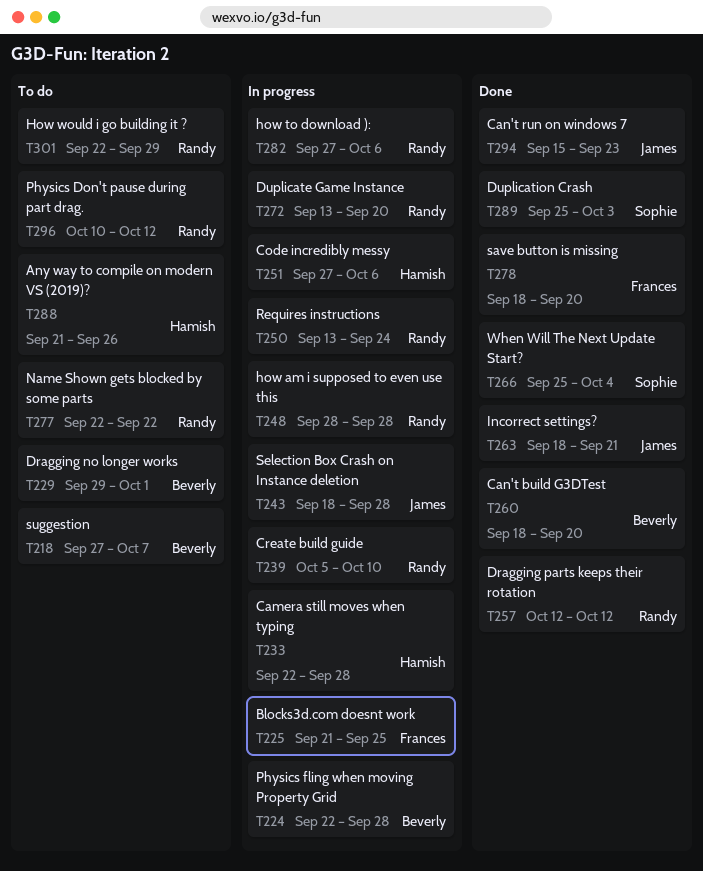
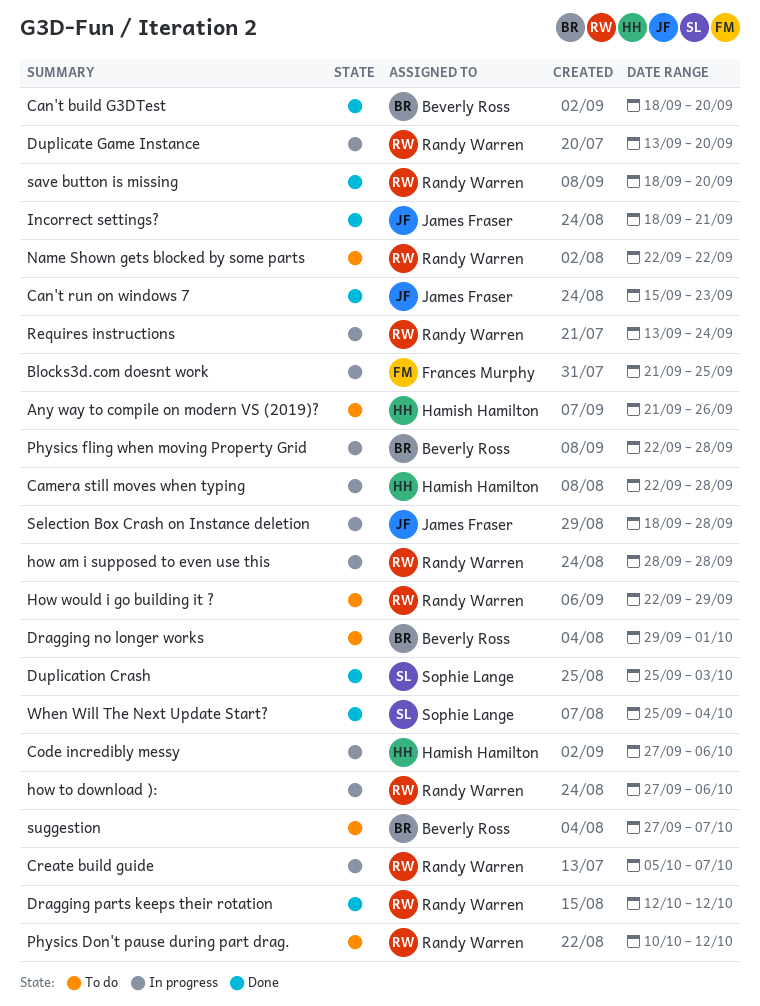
Create build guide, due: Oct 10 -> Oct 7
save button is missing, owner: Frances Murphy -> Randy Warren

